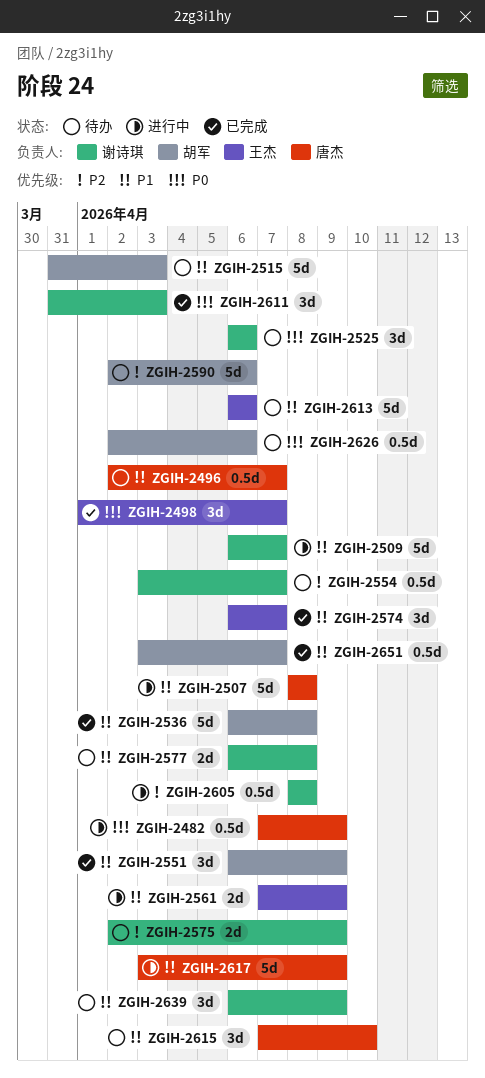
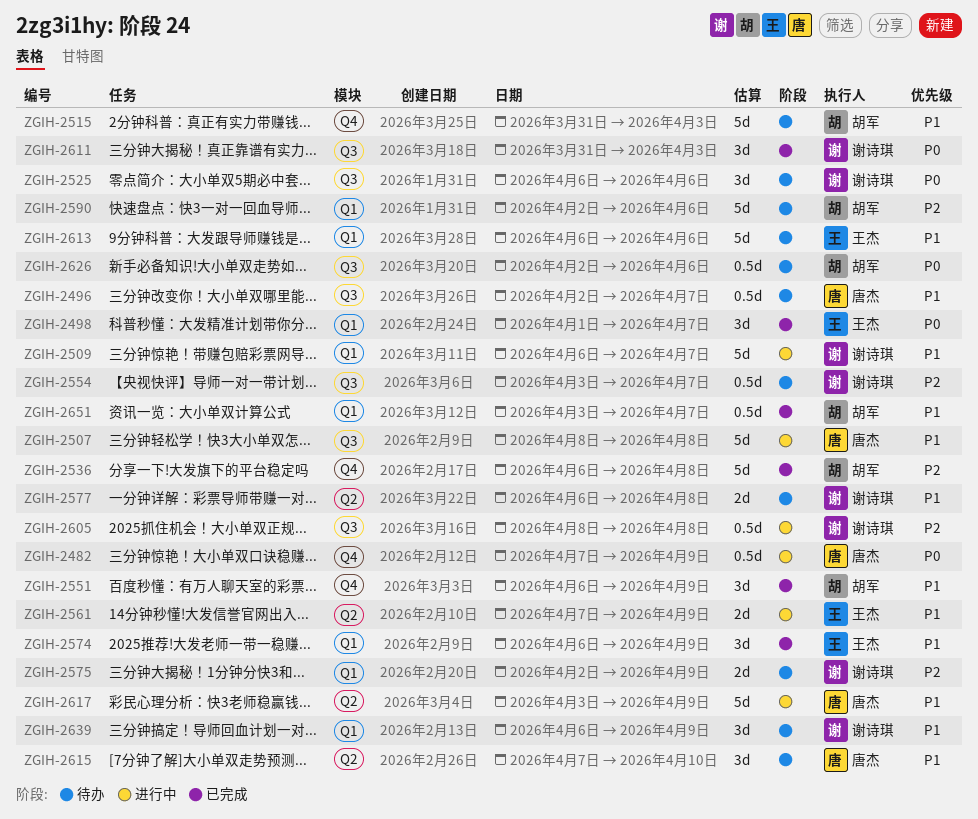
ZGIH-2536, priority: P1 -> P2
ZGIH-2574, due: Apr 7 -> Apr 9

